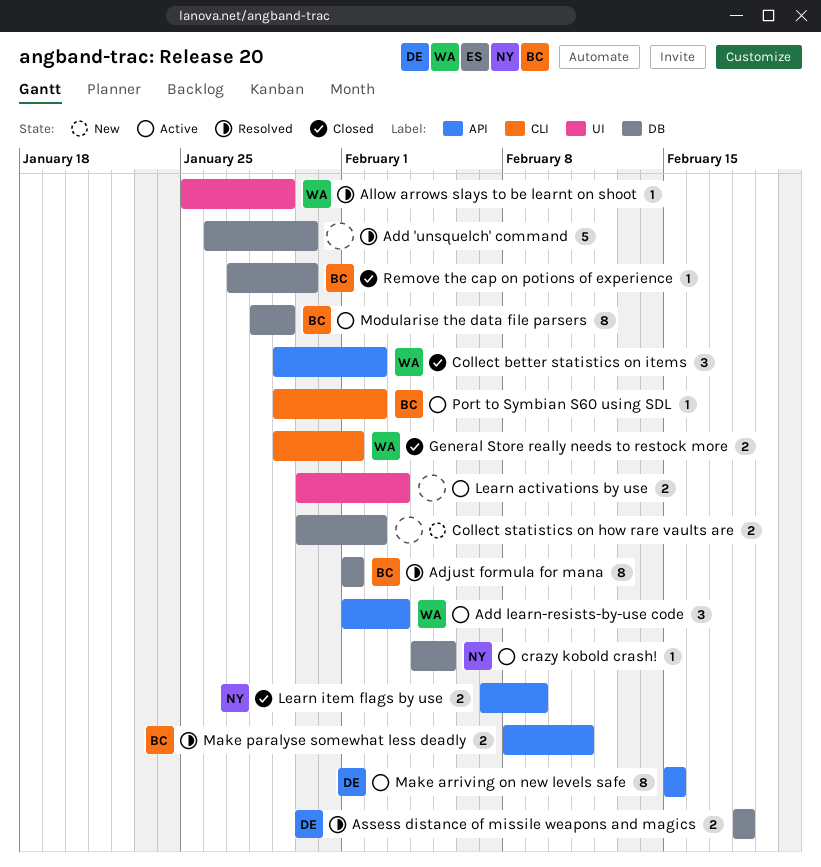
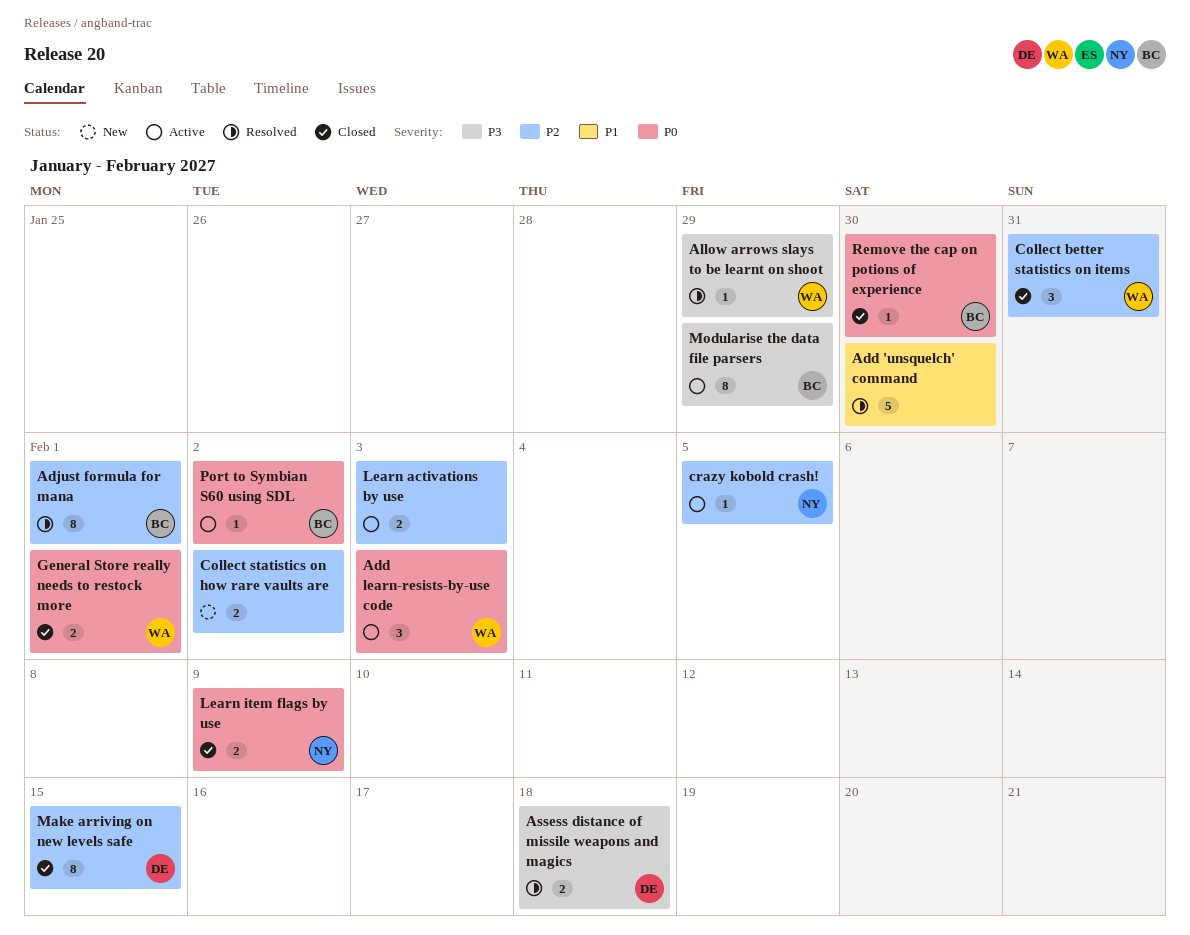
Collect better statistics on items, due: Feb 2 -> Jan 31
Make arriving on new levels safe, status: Active -> Closed
Make paralyse somewhat less deadly: present -> none

